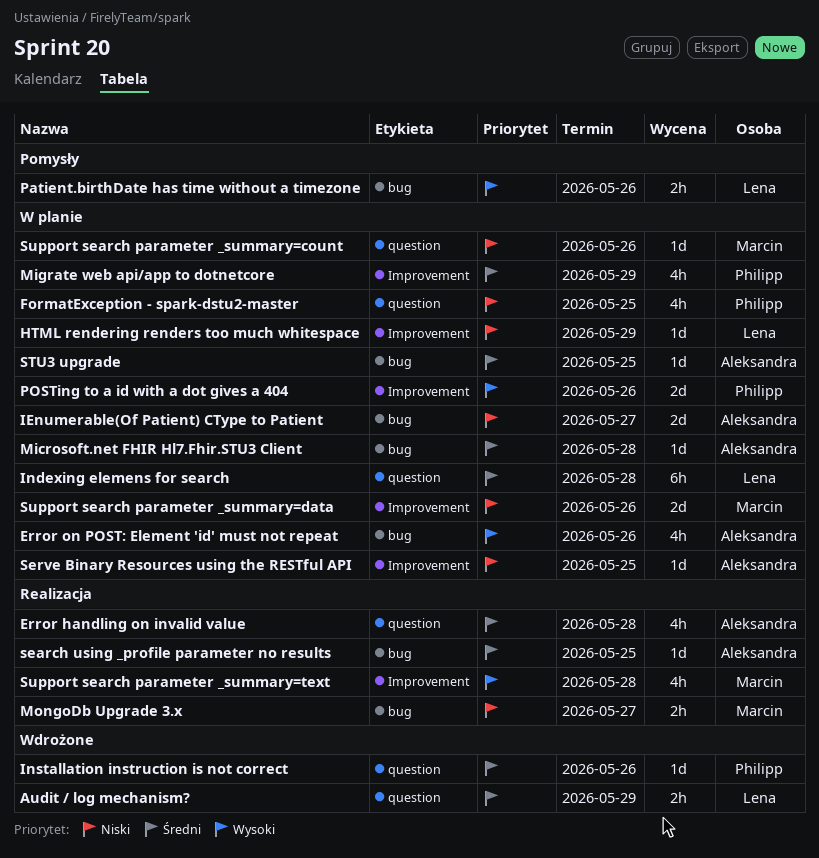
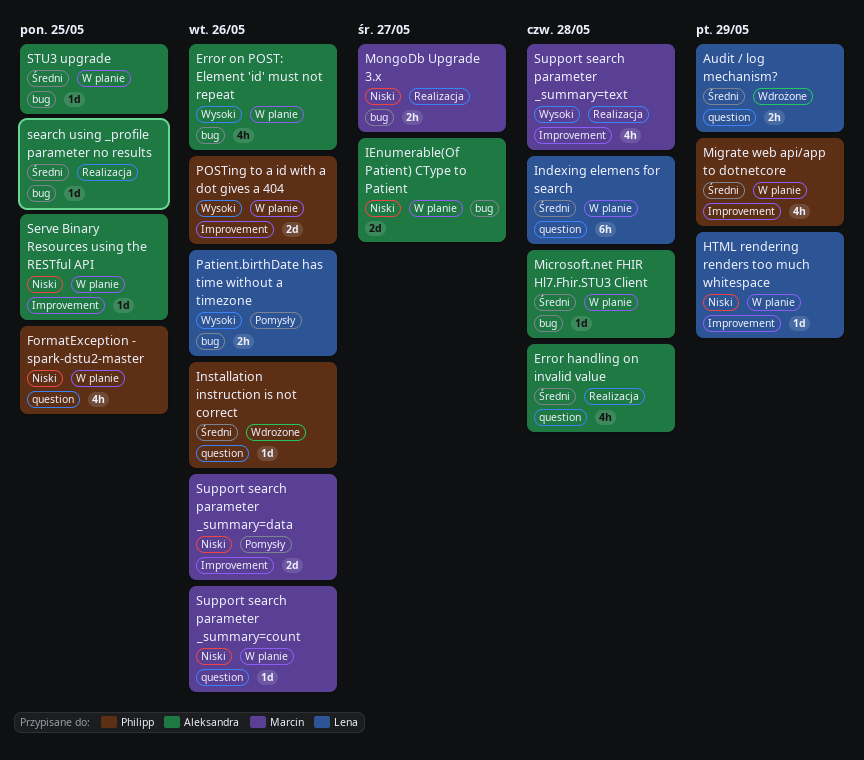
Support search parameter _summary=data, status: W planie -> Pomysły

